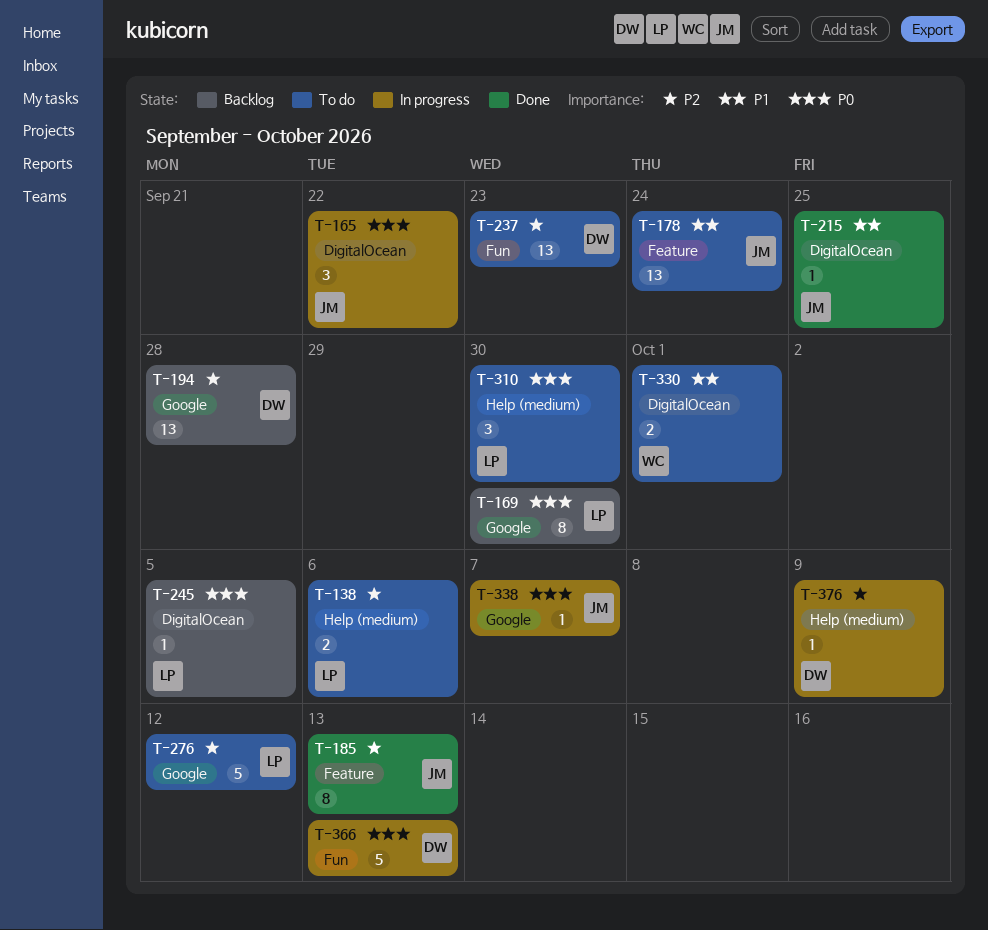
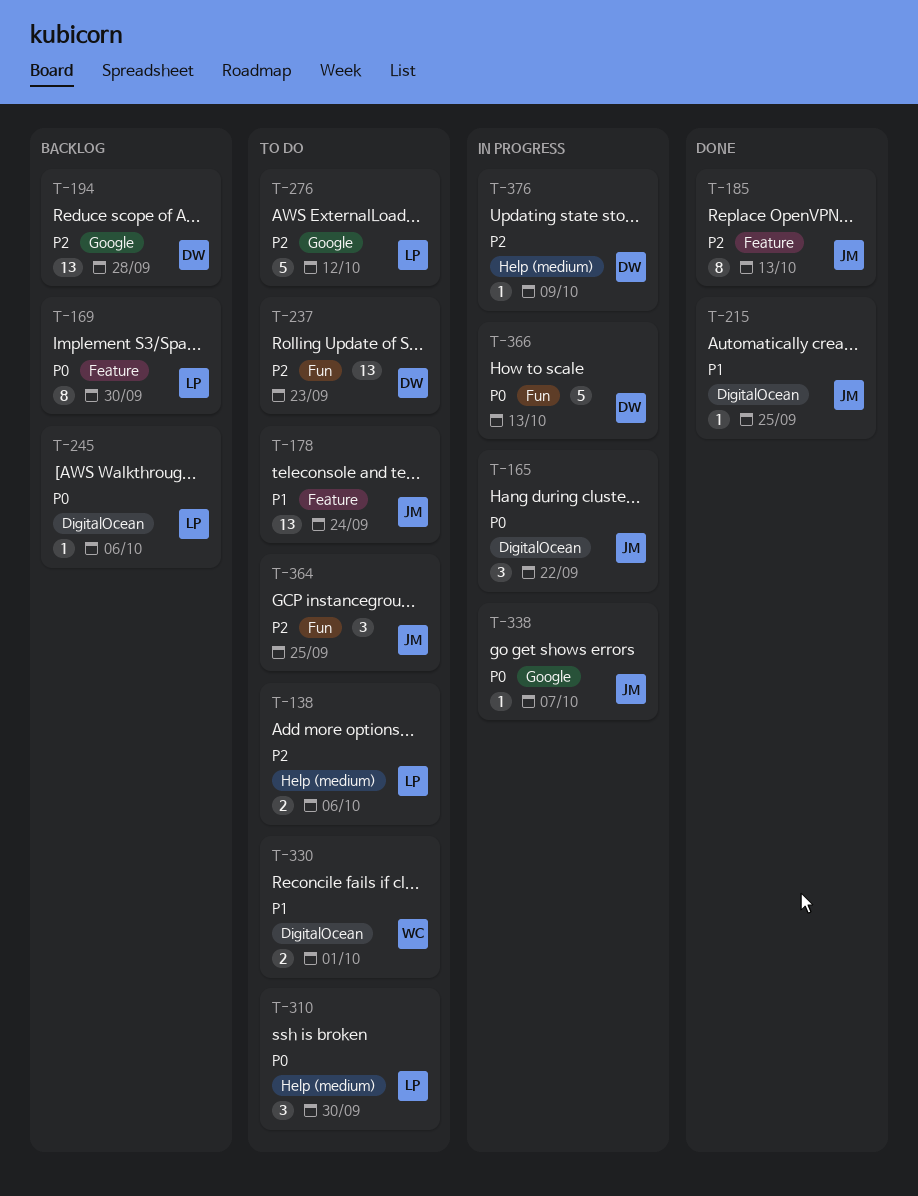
T-169, label: Google -> Feature
T-245, due: Oct 5 -> Oct 6
T-364: none -> present

